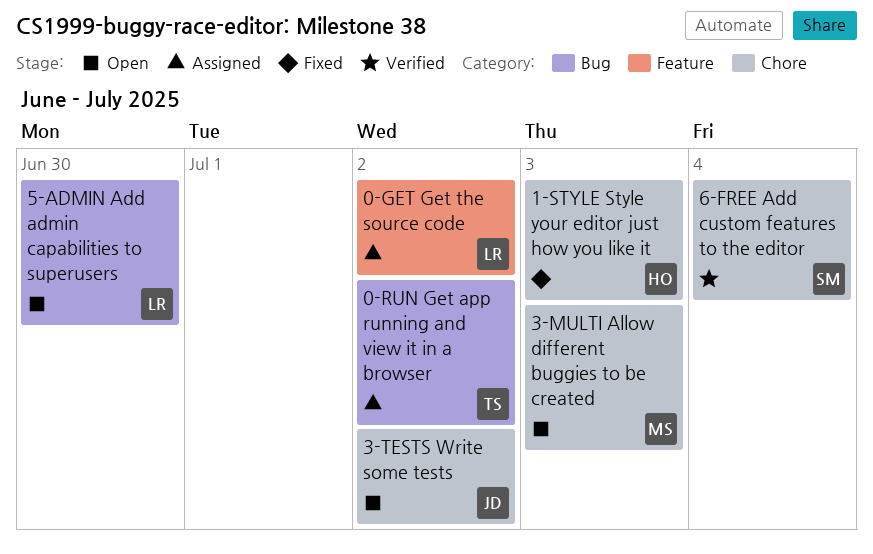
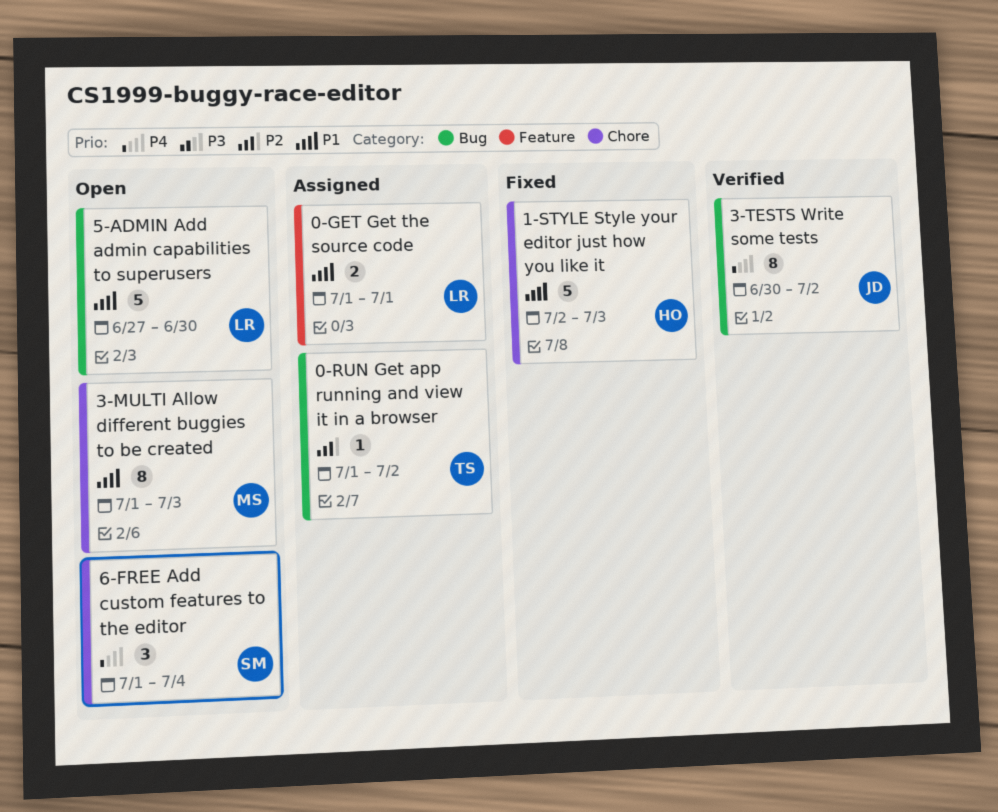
0-GET Get the source code, due: Jul 2 -> Jul 1
3-TESTS Write some tests, status: Open -> Verified
3-TESTS Write some tests, label: Chore -> Bug
6-FREE Add custom features to the editor, status: Verified -> Open

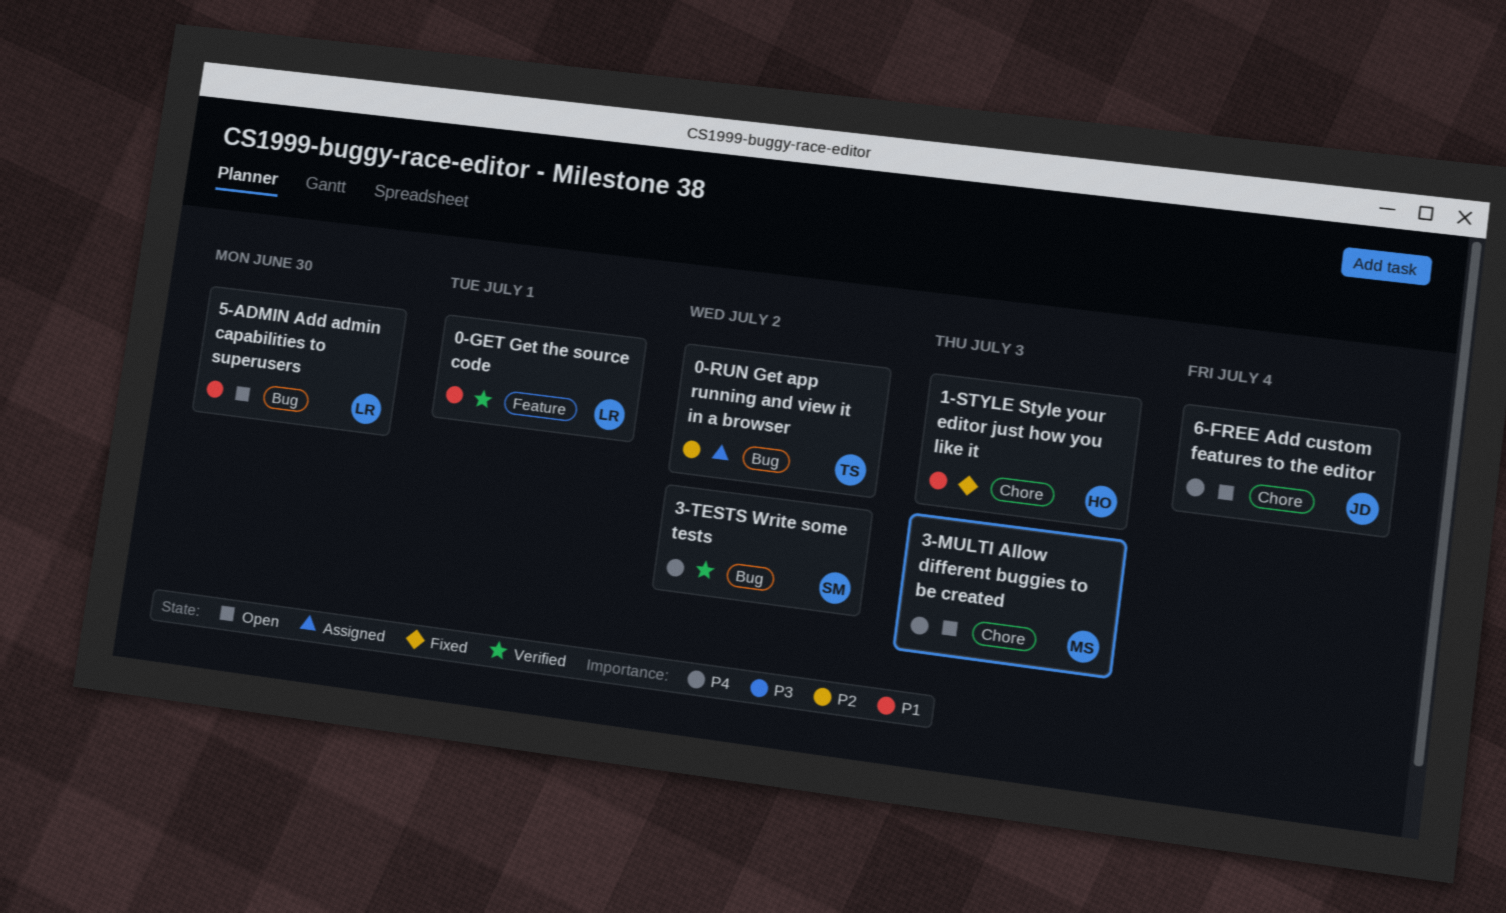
0-GET Get the source code, status: Assigned -> Verified
3-MULTI Allow different buggies to be created, priority: P1 -> P4
3-TESTS Write some tests, owner: JD -> SM
6-FREE Add custom features to the editor, owner: SM -> JD

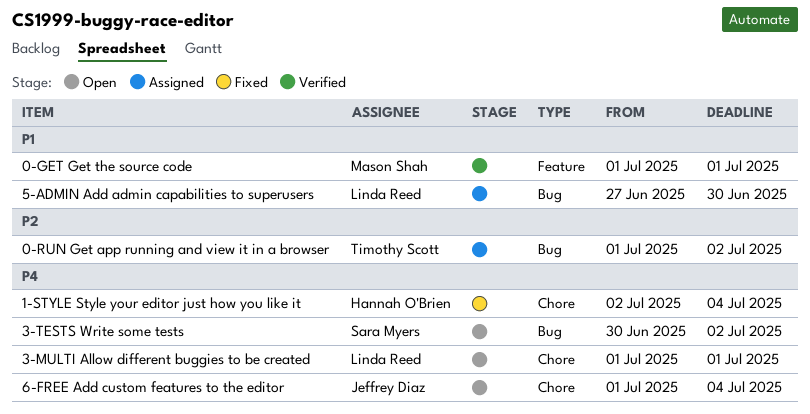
0-GET Get the source code, owner: Linda Reed -> Mason Shah
1-STYLE Style your editor just how you like it, priority: P1 -> P4
1-STYLE Style your editor just how you like it, due: Jul 3 -> Jul 4
3-MULTI Allow different buggies to be created, owner: Mason Shah -> Linda Reed
3-MULTI Allow different buggies to be created, due: Jul 3 -> Jul 1
3-TESTS Write some tests, status: Verified -> Open
5-ADMIN Add admin capabilities to superusers, status: Open -> Assigned

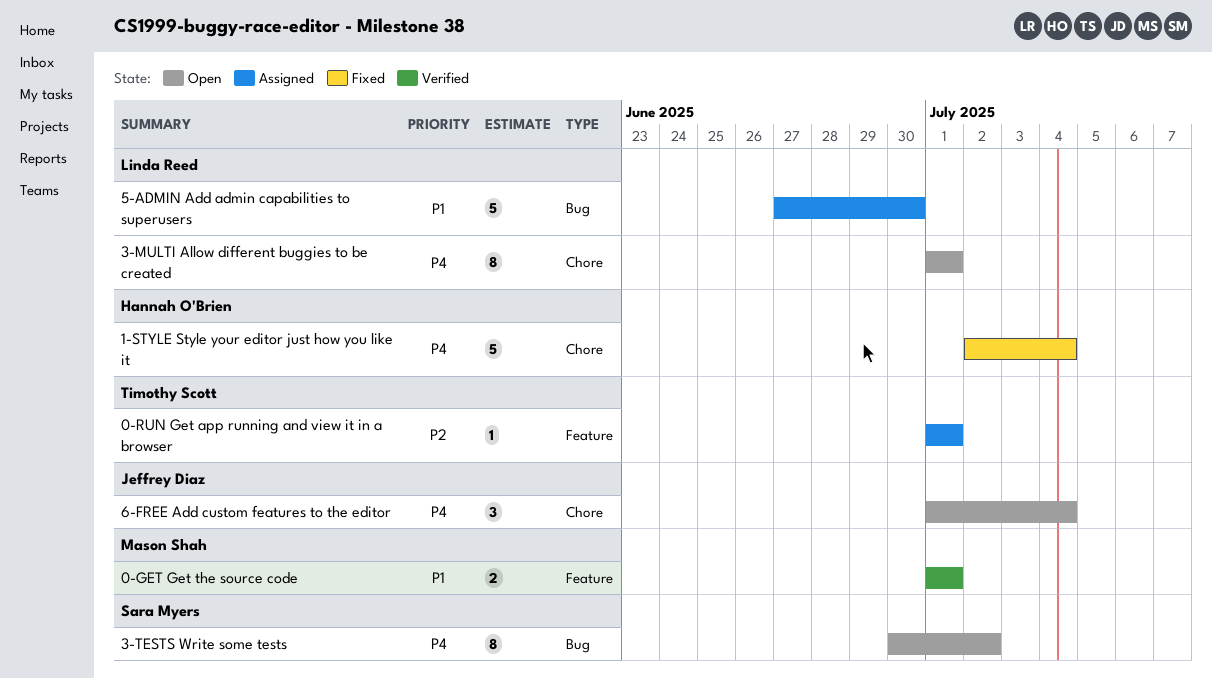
0-RUN Get app running and view it in a browser, label: Bug -> Feature
0-RUN Get app running and view it in a browser, due: Jul 2 -> Jul 1

